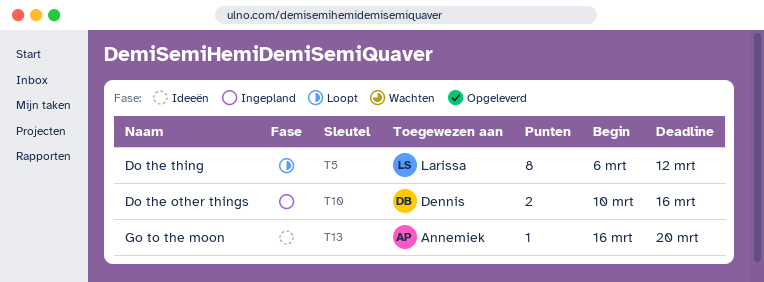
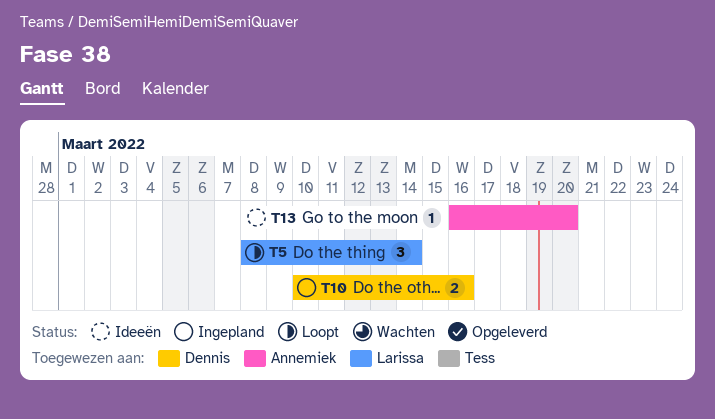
T5, estimate: 8 -> 3
T5, start: Mar 6 -> Mar 8
T5, due: Mar 12 -> Mar 14

